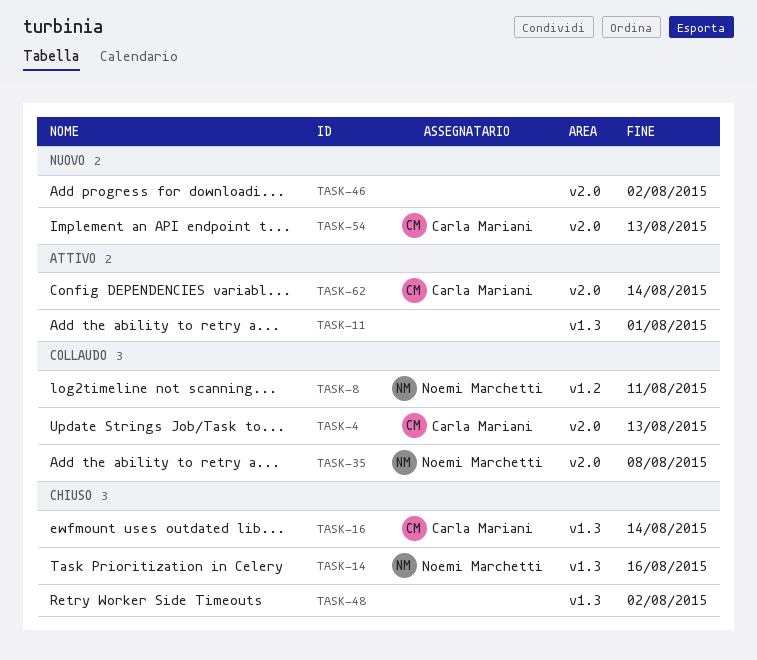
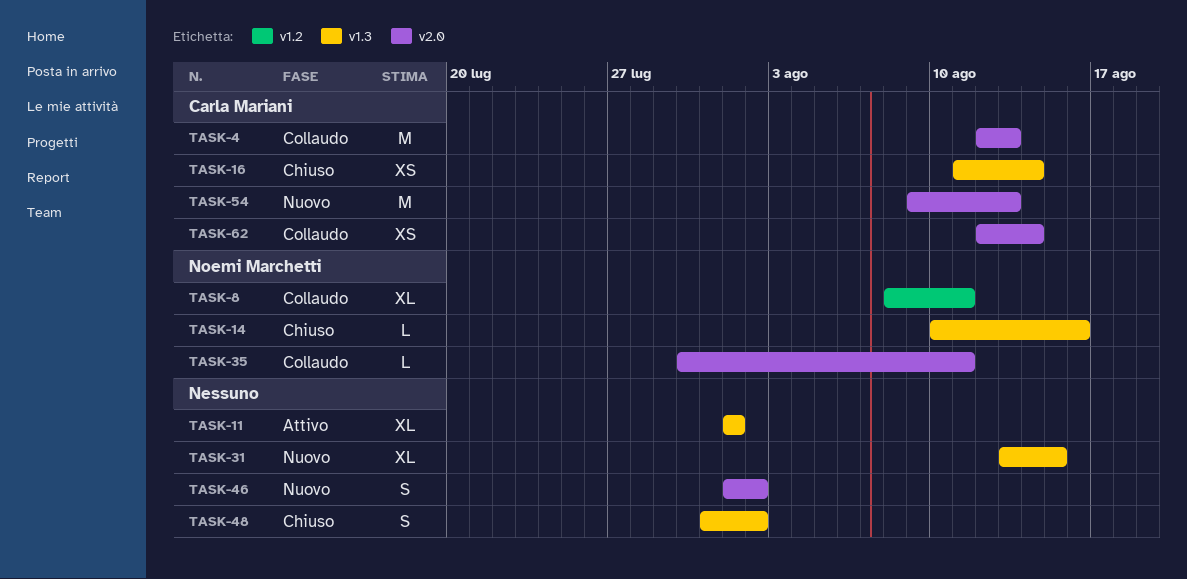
TASK-31: none -> present
TASK-35, due: Aug 8 -> Aug 11
TASK-62, status: Attivo -> Collaudo

